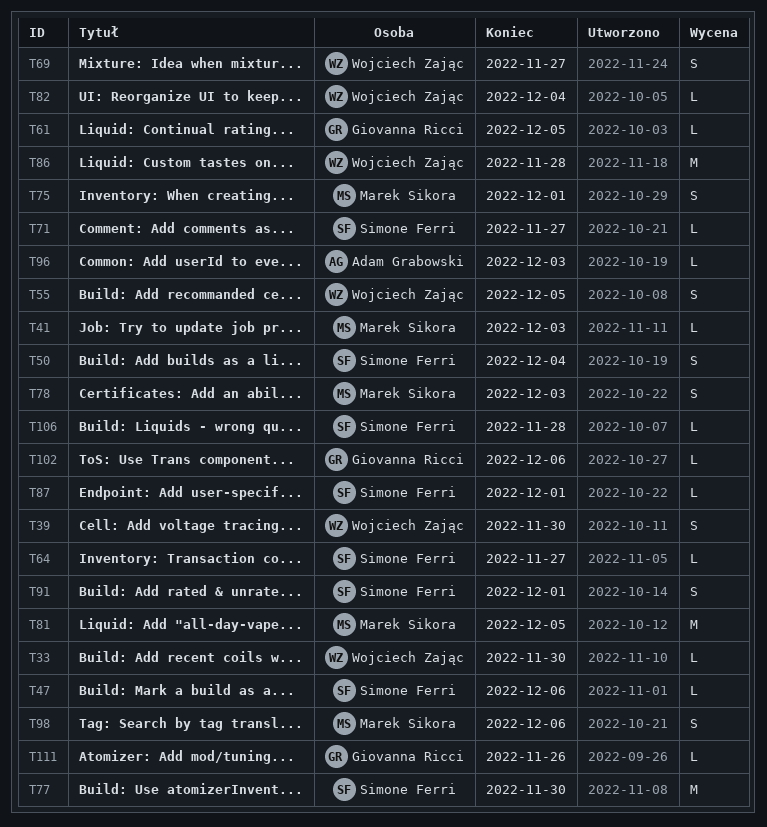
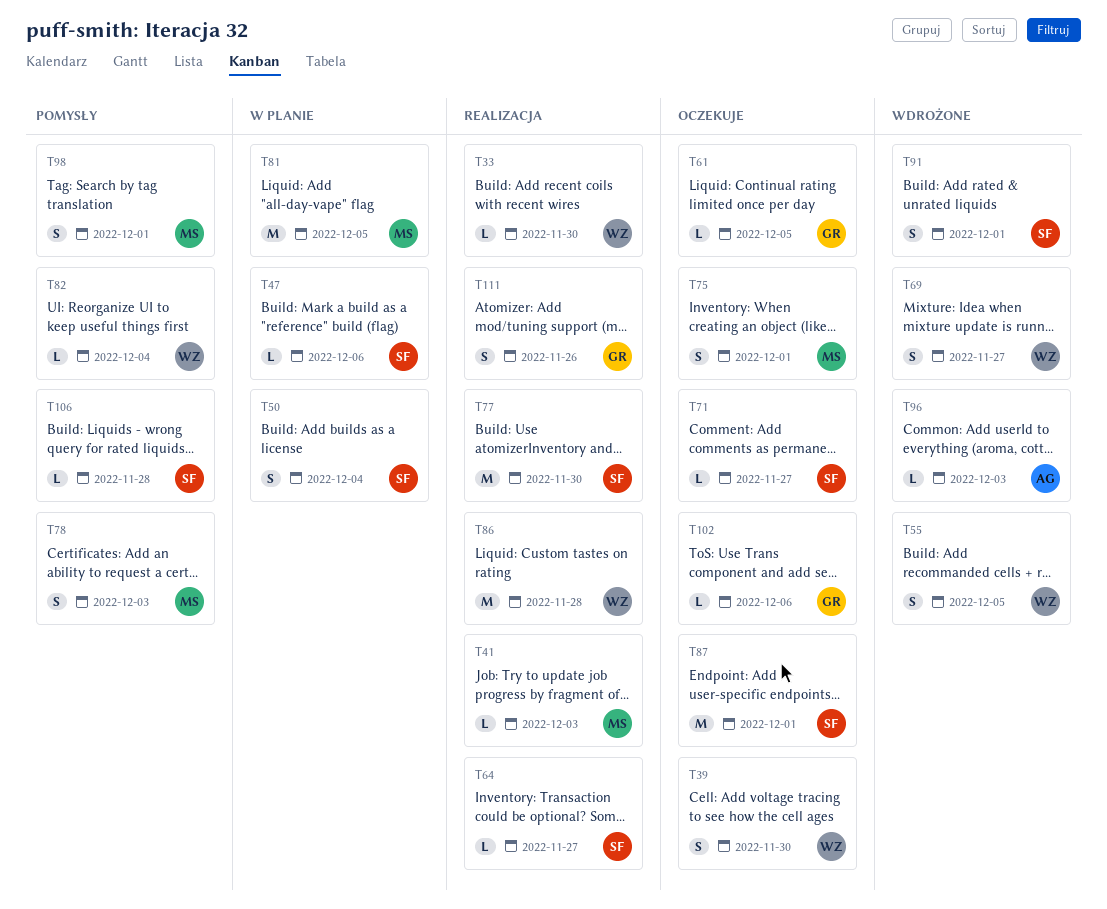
T87, estimate: L -> M
T98, due: Dec 6 -> Dec 1
T111, estimate: L -> S

